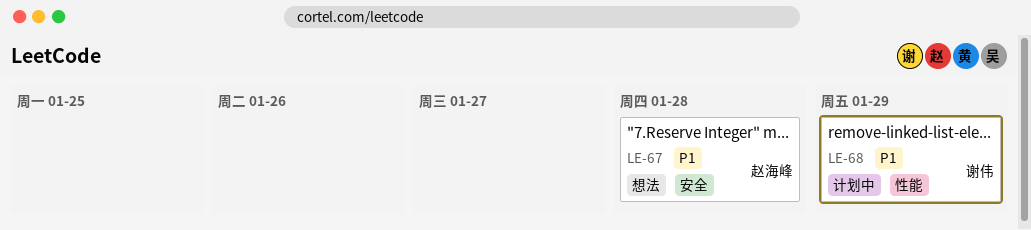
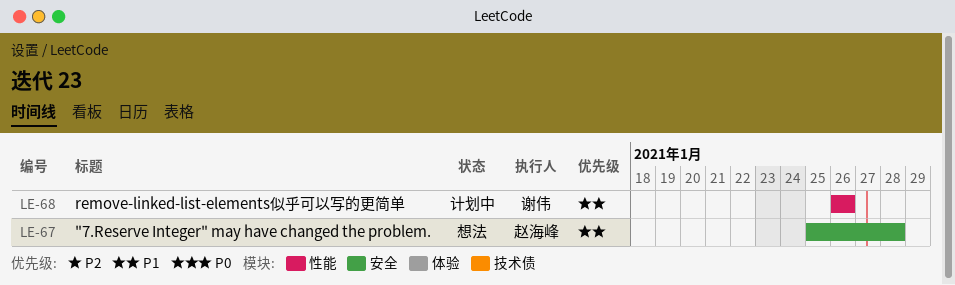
LE-68, due: Jan 29 -> Jan 26

